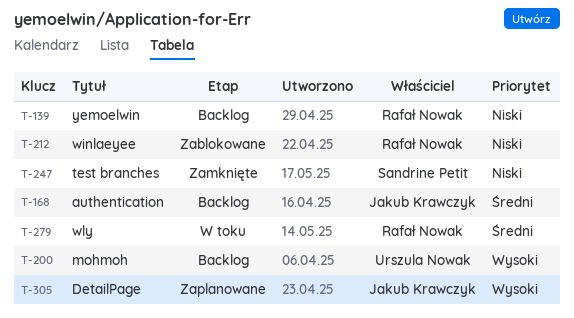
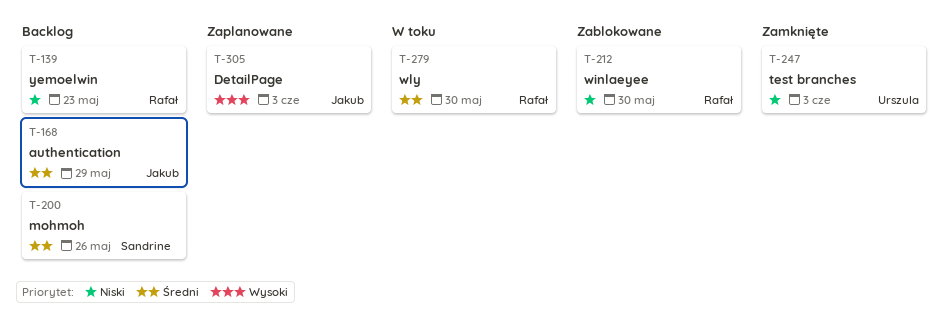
T-200, owner: Urszula Nowak -> Sandrine Petit
T-200, priority: Wysoki -> Średni
T-247, owner: Sandrine Petit -> Urszula Nowak

